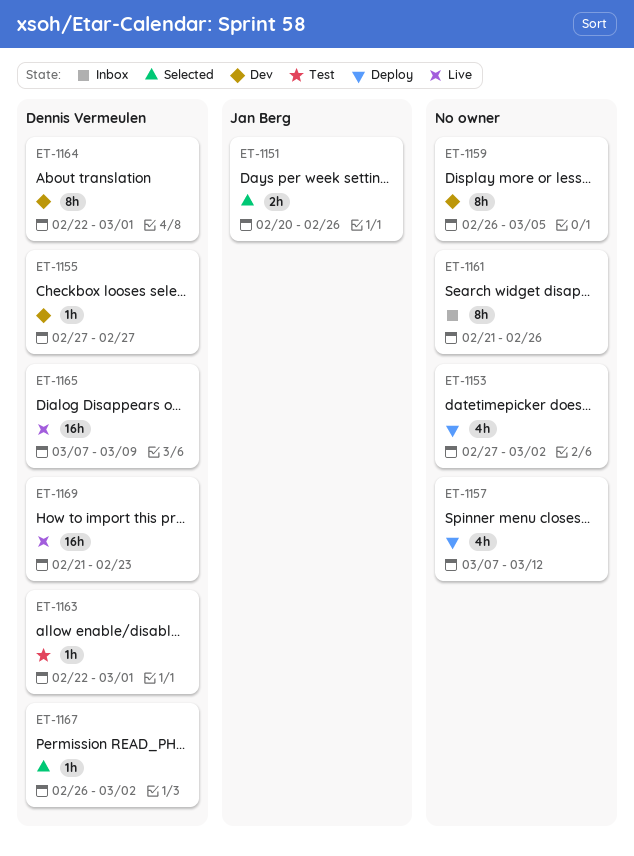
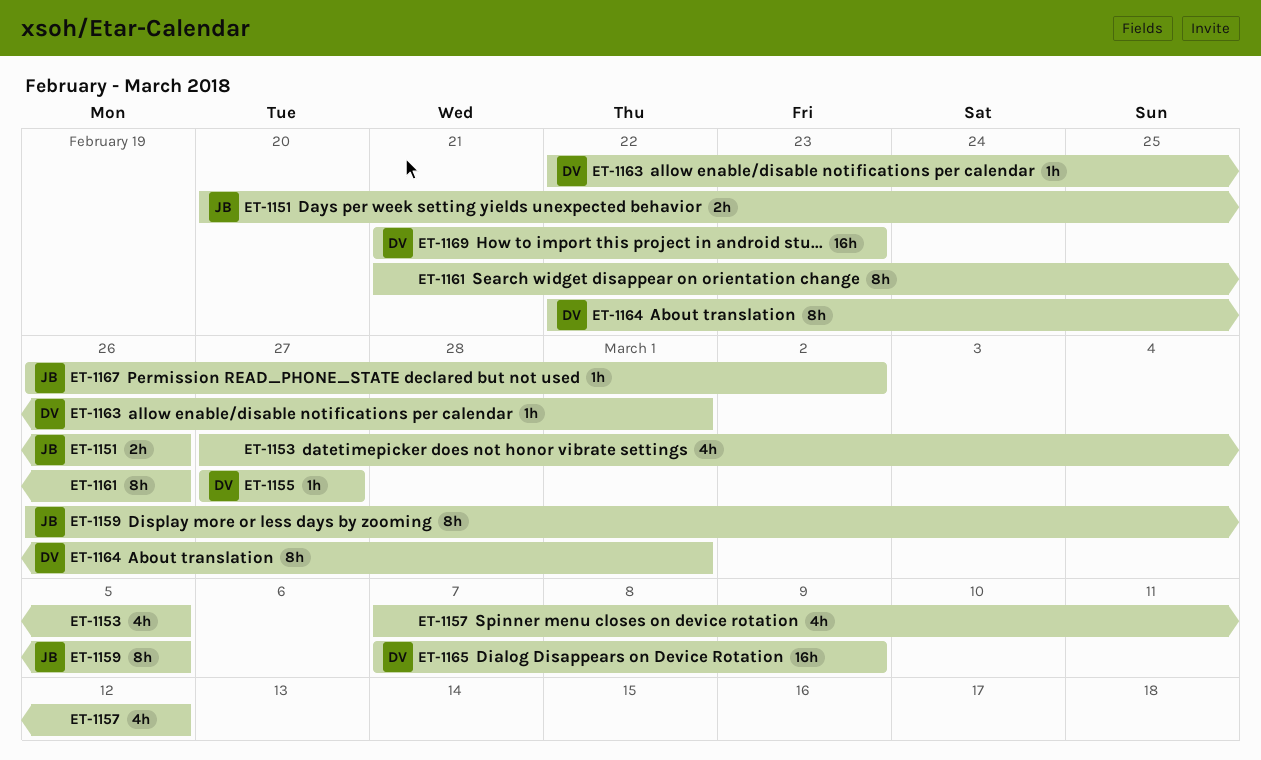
ET-1153, due: Mar 2 -> Mar 5
ET-1159, owner: none -> Jan Berg
ET-1167, owner: Dennis Vermeulen -> Jan Berg

